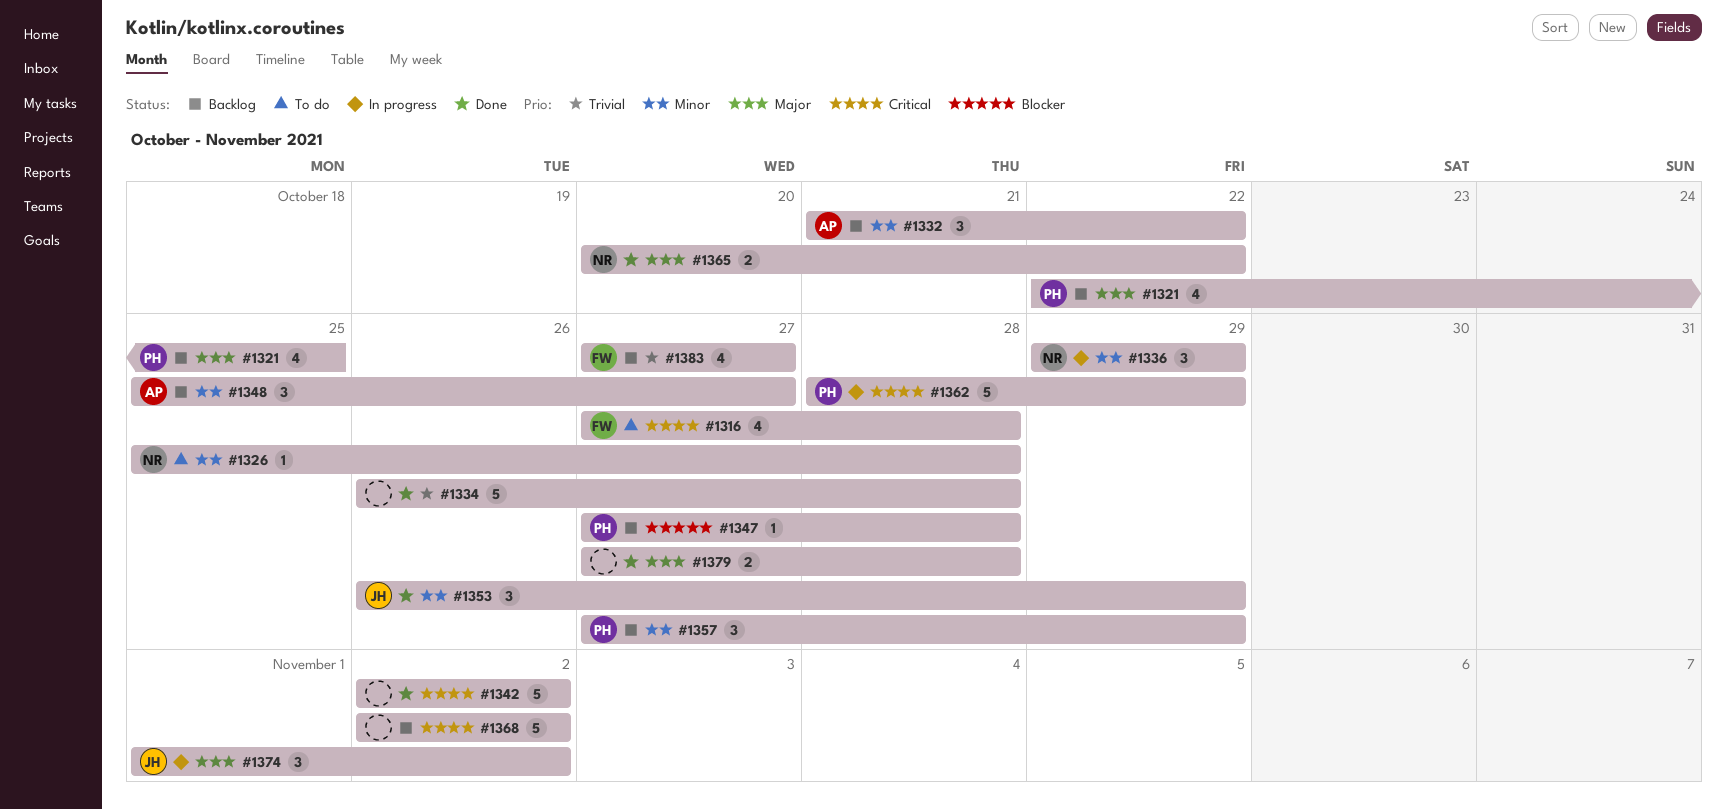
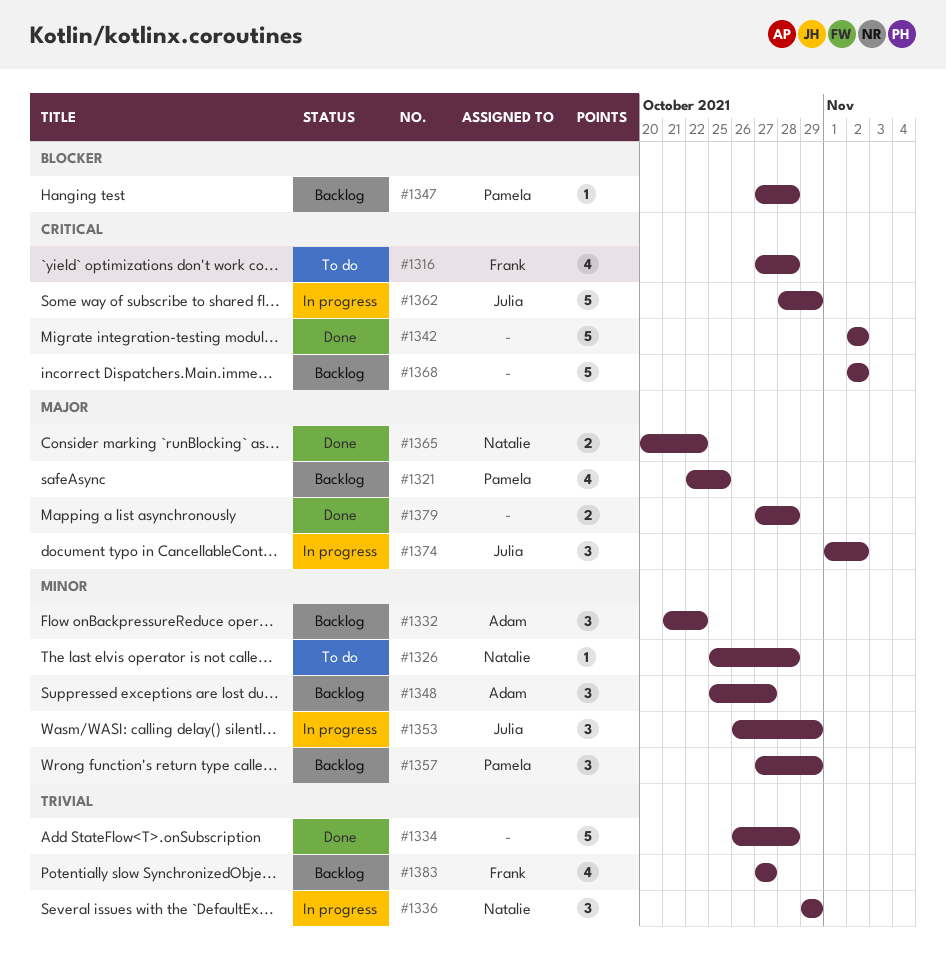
#1336, priority: Minor -> Trivial
#1353, status: Done -> In progress
#1362, owner: Pamela -> Julia

